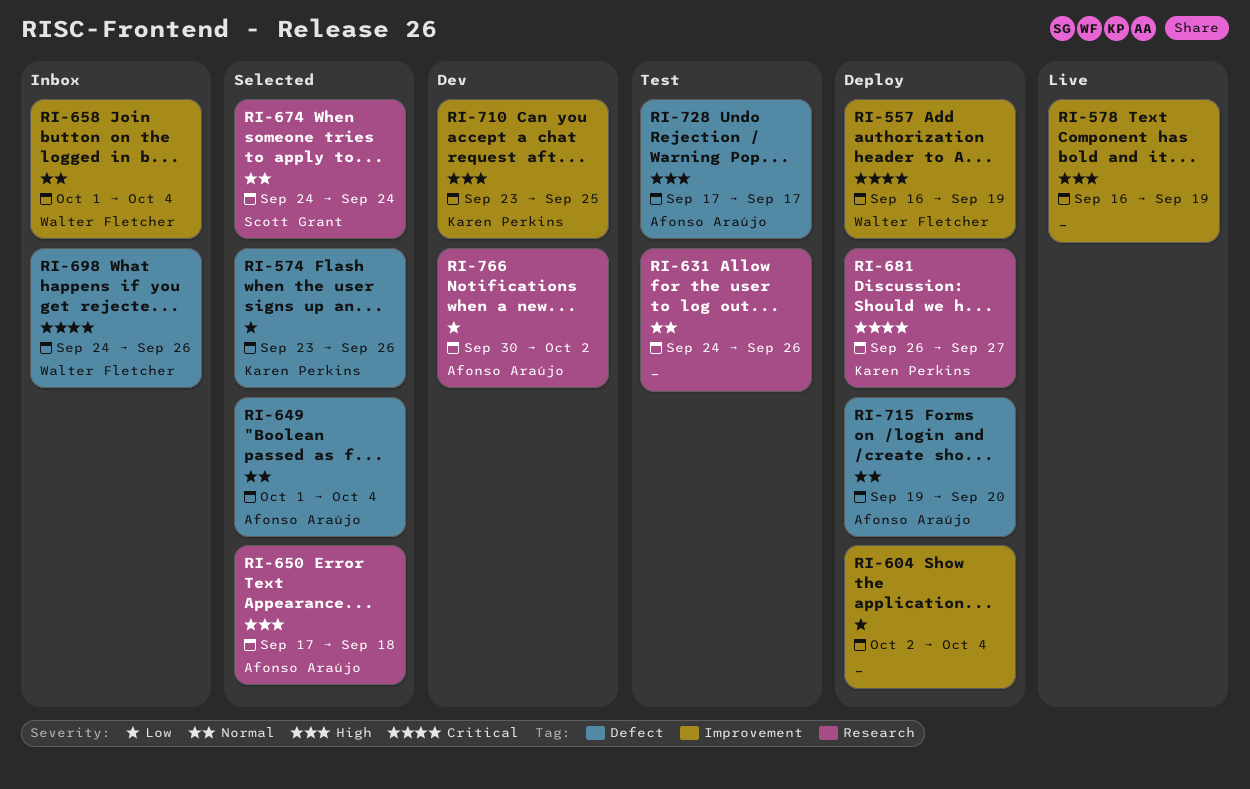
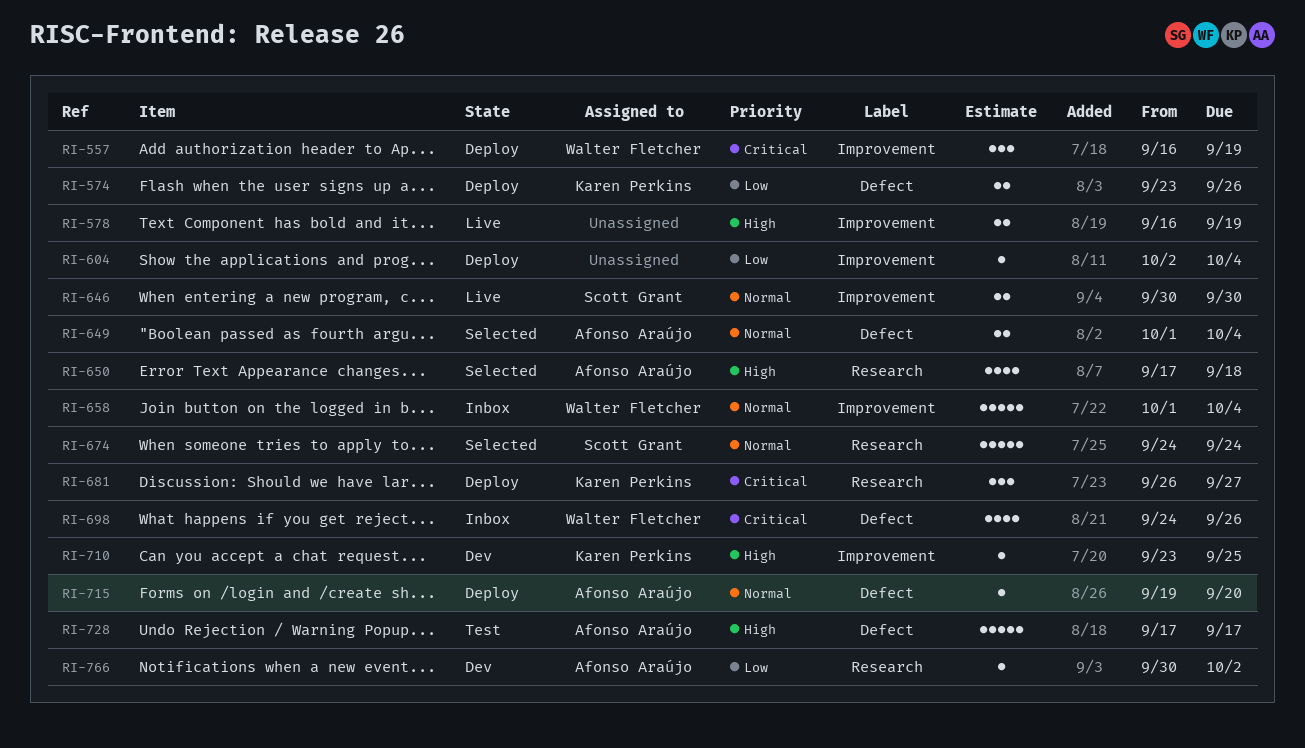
RI-574, status: Selected -> Deploy
RI-631: present -> none
RI-646: none -> present

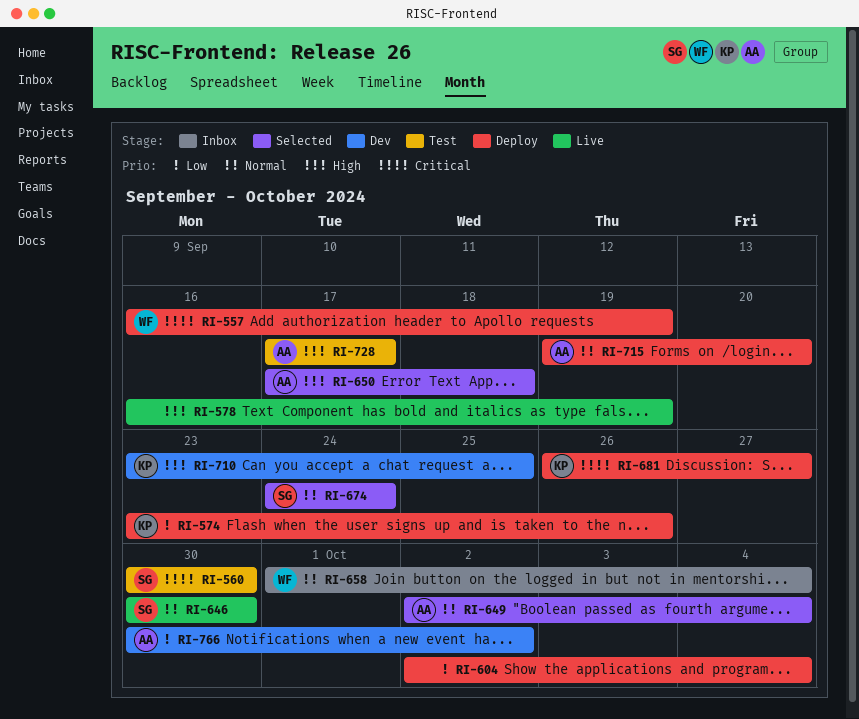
RI-560: none -> present
RI-649, start: Oct 1 -> Oct 2
RI-698: present -> none

